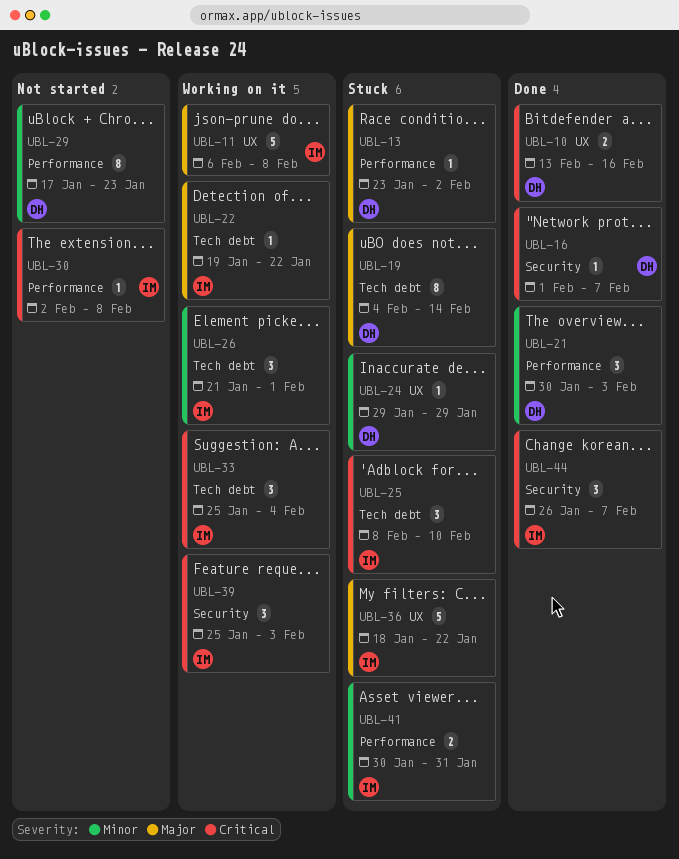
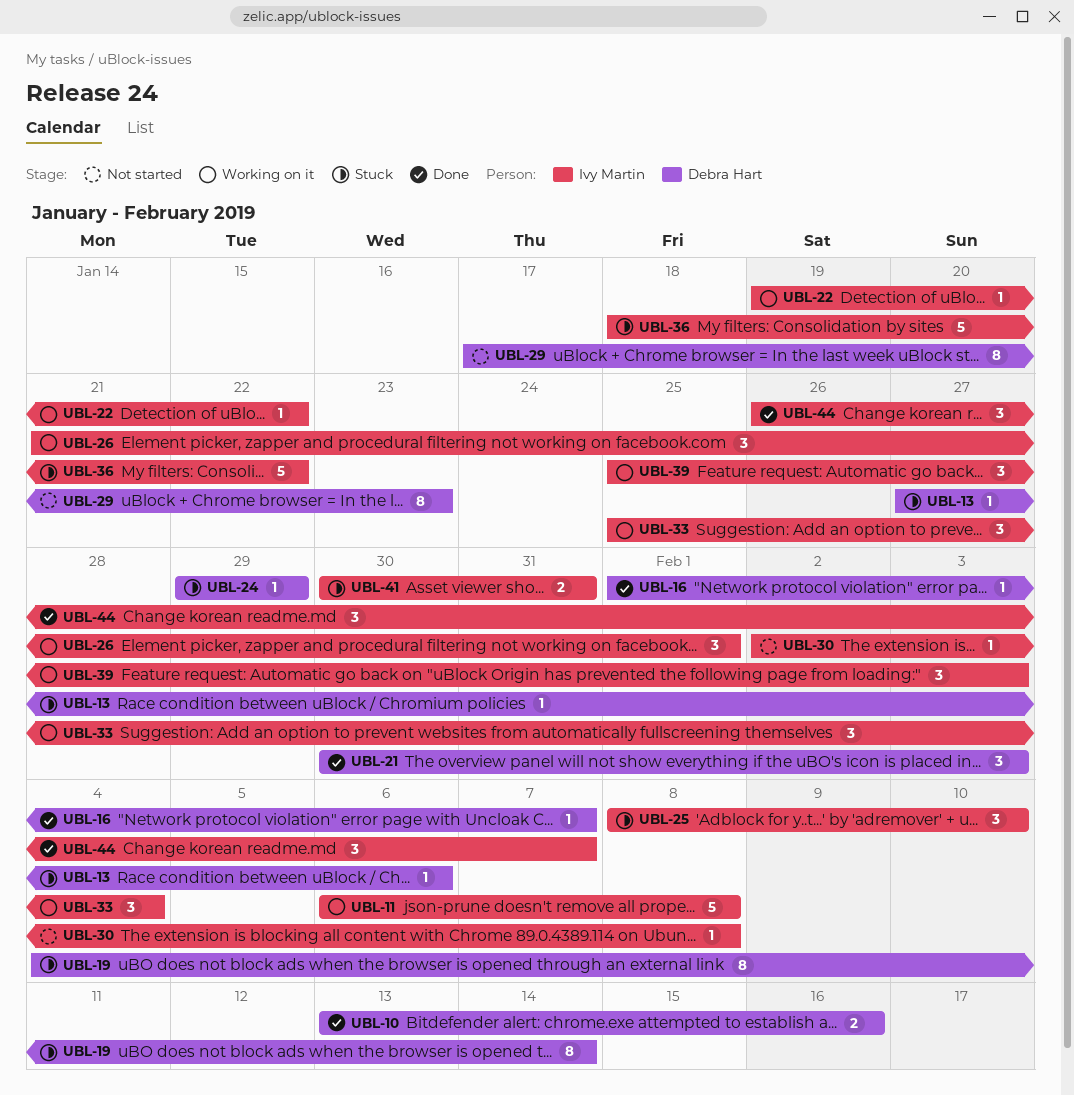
UBL-13, start: Jan 23 -> Jan 27
UBL-13, due: Feb 2 -> Feb 6

